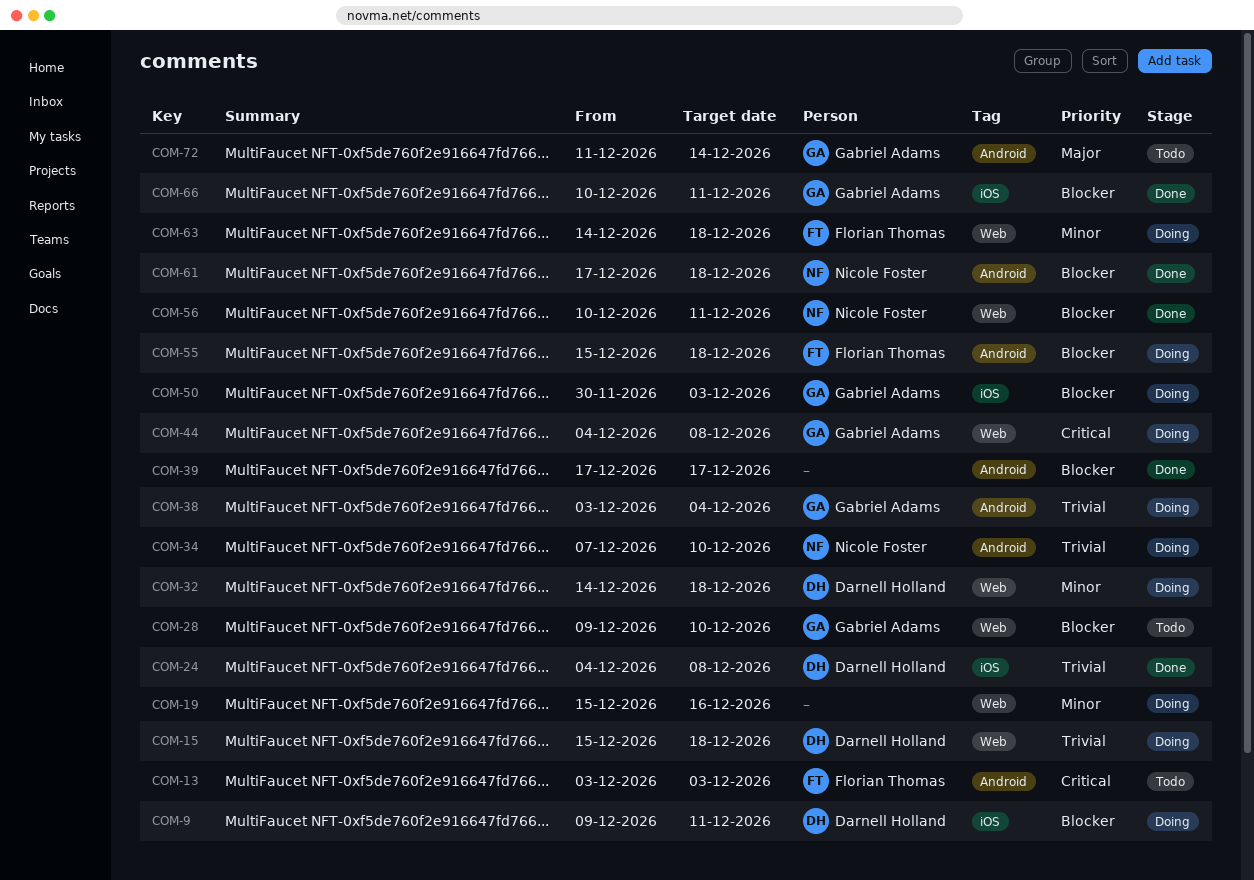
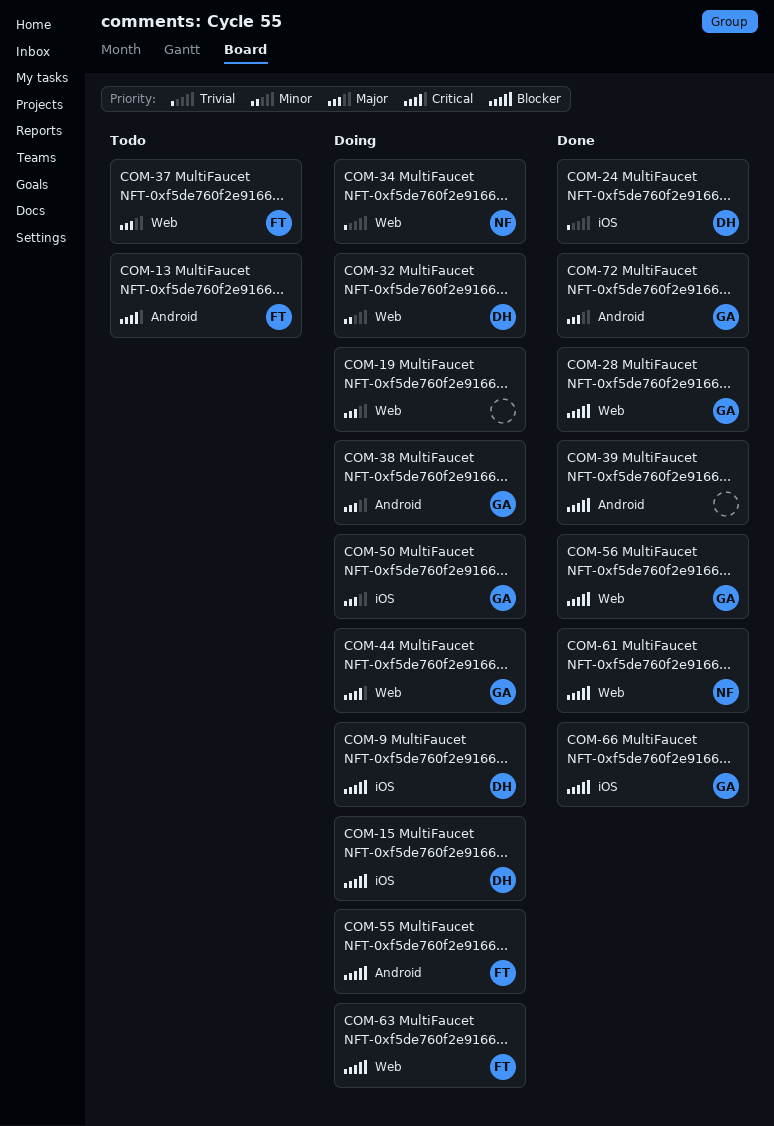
COM-15, priority: Trivial -> Blocker
COM-15, label: Web -> iOS
COM-19, priority: Minor -> Major
COM-28, status: Todo -> Done
COM-34, label: Android -> Web
COM-37: none -> present
COM-38, priority: Trivial -> Major
COM-50, priority: Blocker -> Major
COM-56, owner: Nicole Foster -> Gabriel Adams
COM-61, label: Android -> Web
COM-63, priority: Minor -> Blocker
COM-72, status: Todo -> Done

